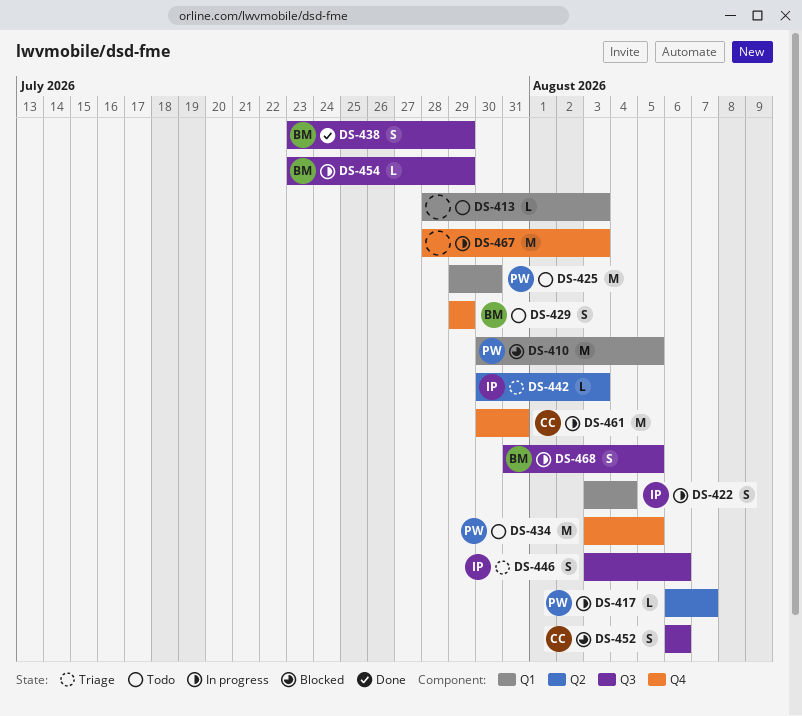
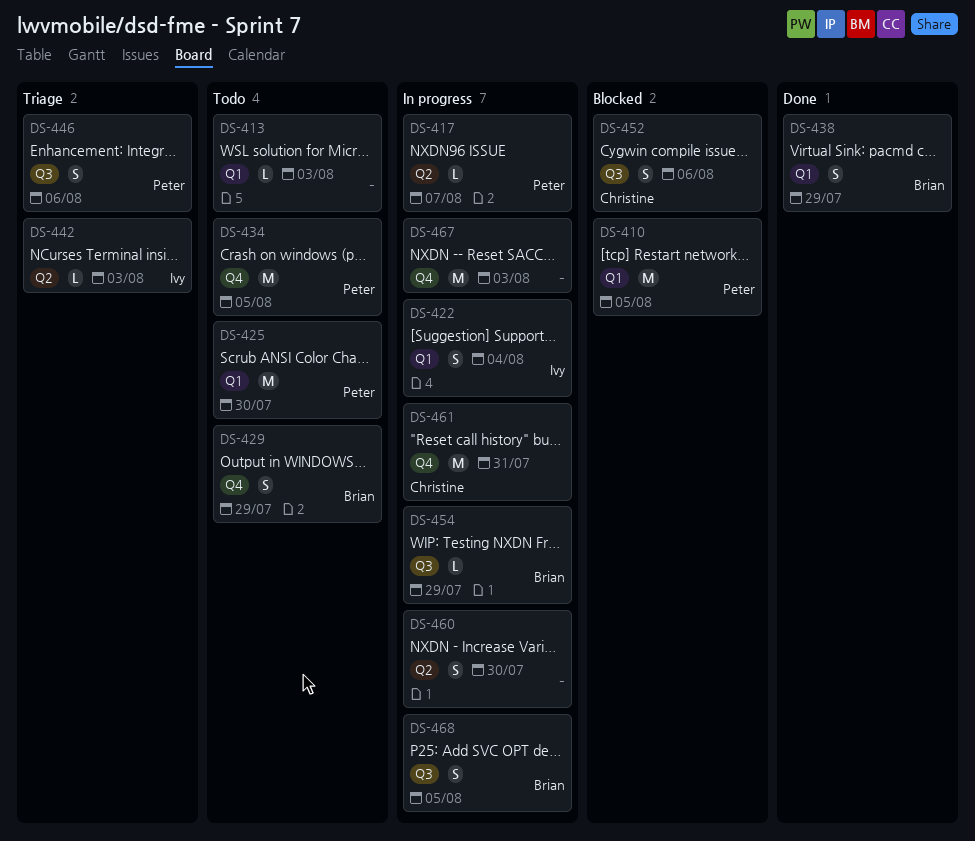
DS-438, label: Q3 -> Q1
DS-446, owner: Ivy -> Peter
DS-460: none -> present

